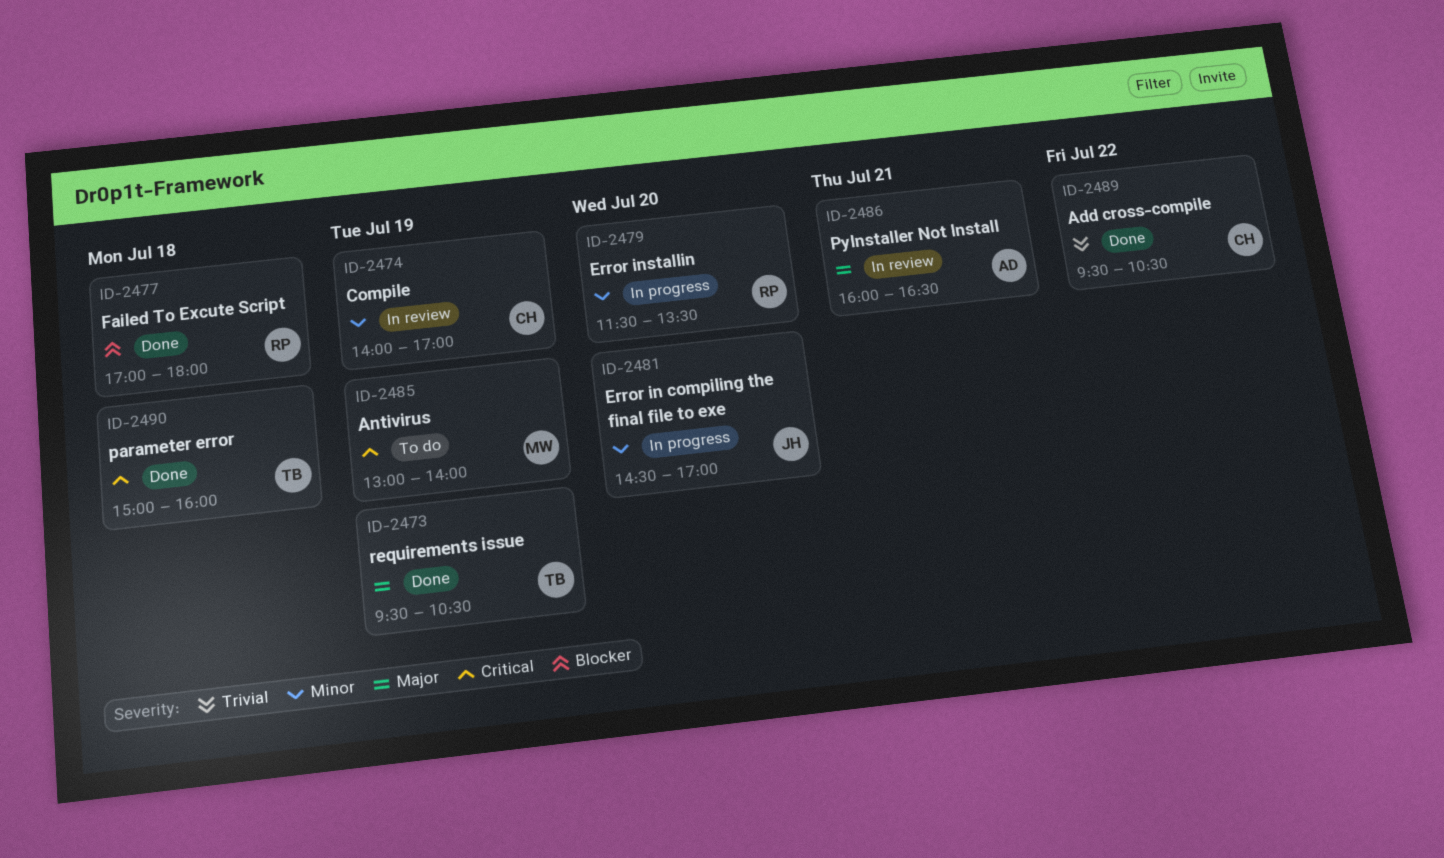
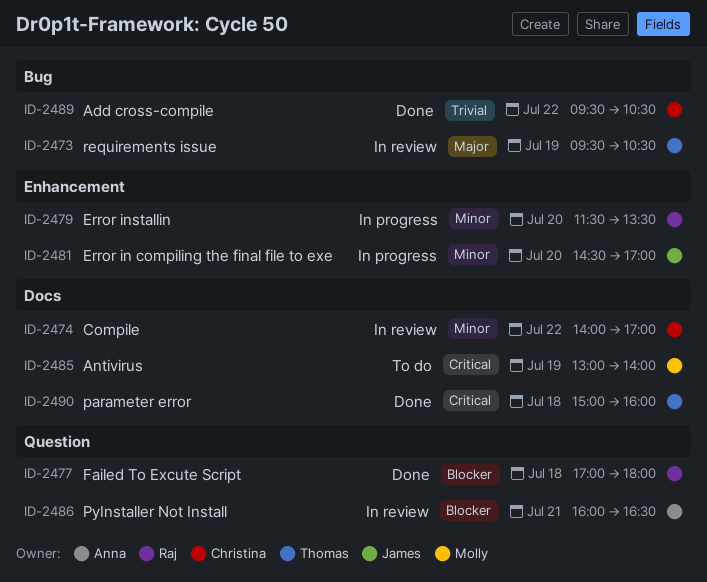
ID-2473, status: Done -> In review
ID-2474, day: Jul 19 -> Jul 22
ID-2486, priority: Major -> Blocker

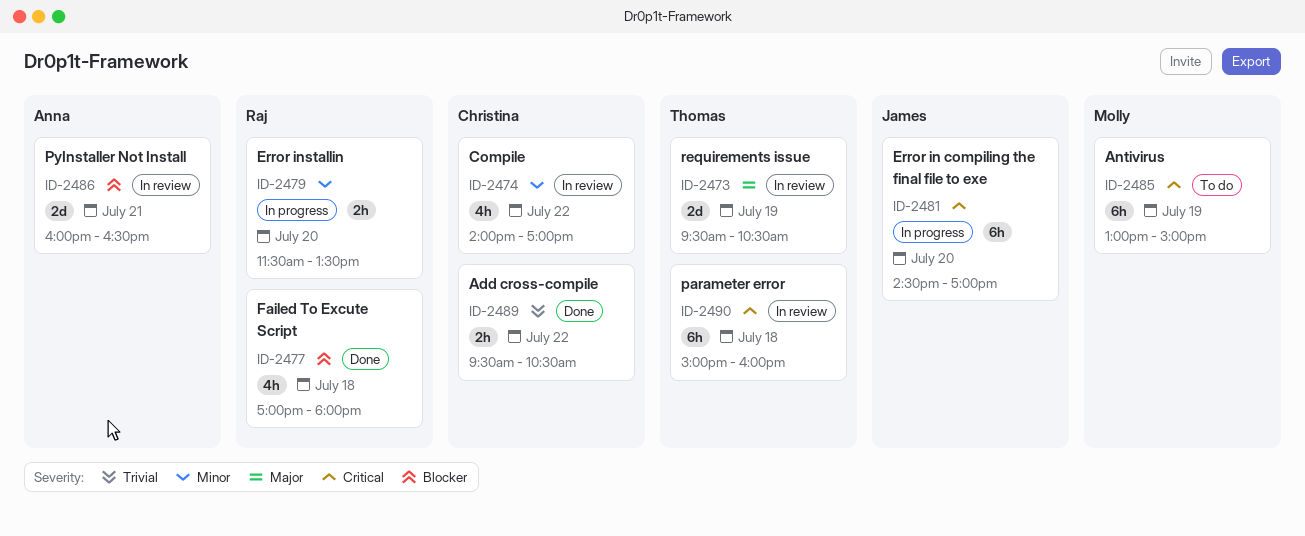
ID-2481, priority: Minor -> Critical
ID-2485, ends: 14:00 -> 15:00
ID-2490, status: Done -> In review

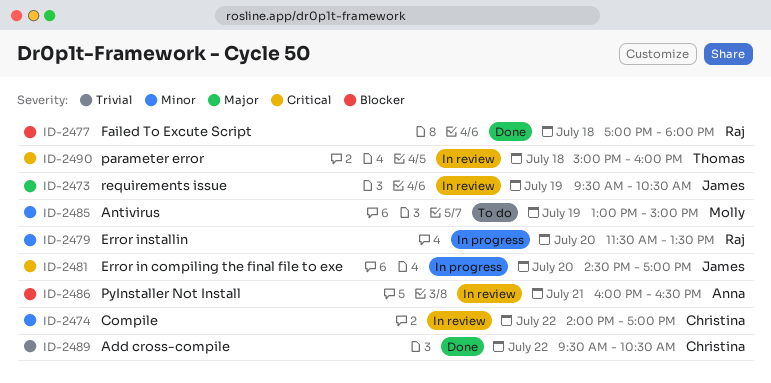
ID-2473, owner: Thomas -> James
ID-2485, priority: Critical -> Minor

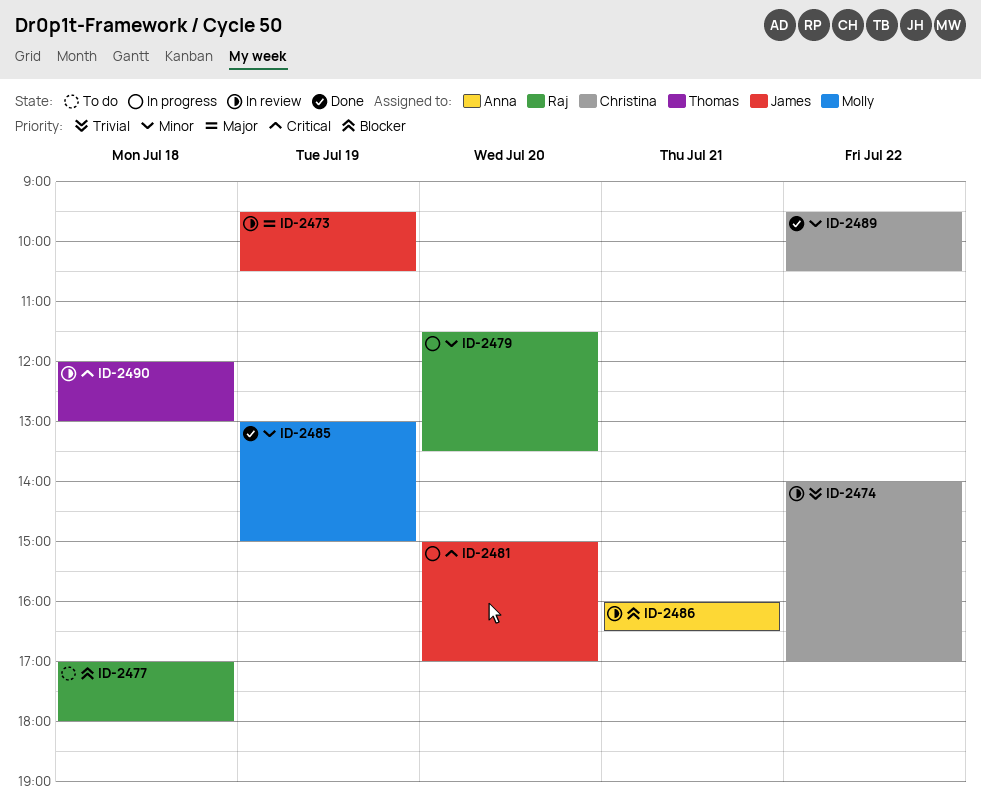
ID-2474, priority: Minor -> Trivial
ID-2477, status: Done -> To do
ID-2481, begins: 14:30 -> 15:00
ID-2485, status: To do -> Done
ID-2489, priority: Trivial -> Minor
ID-2490, begins: 15:00 -> 12:00
ID-2490, ends: 16:00 -> 13:00

